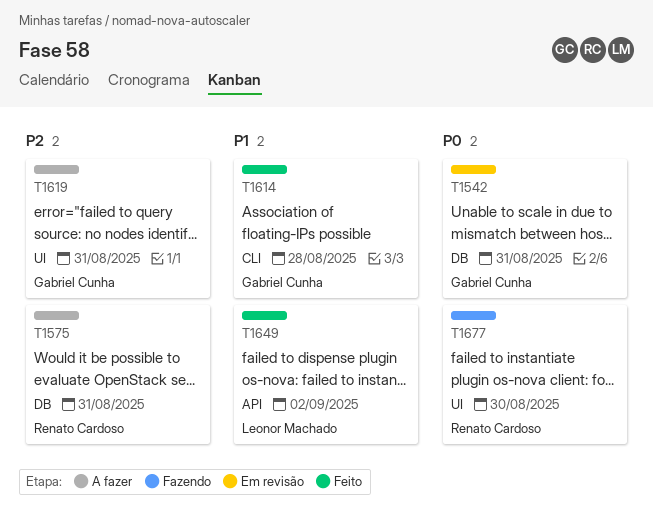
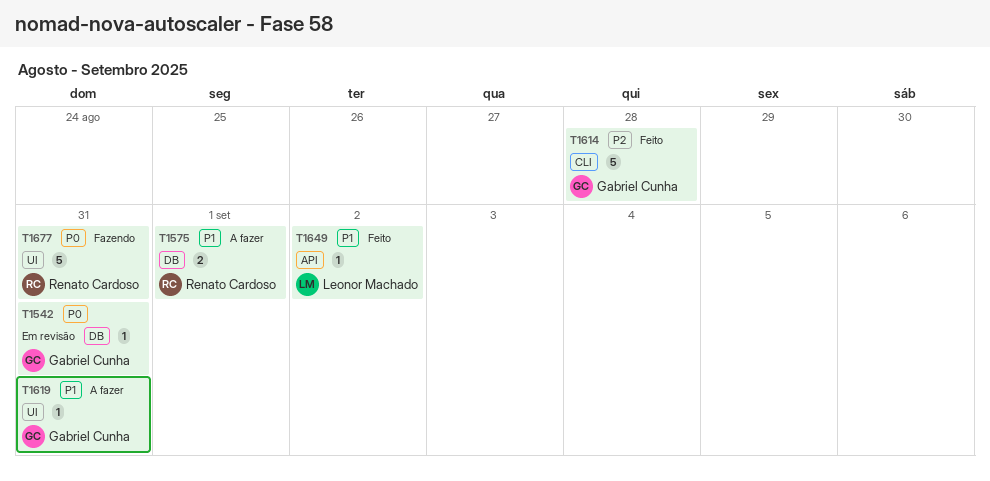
T1575, priority: P2 -> P1
T1575, due: Aug 31 -> Sep 1
T1614, priority: P1 -> P2
T1619, priority: P2 -> P1
T1677, due: Aug 30 -> Aug 31

